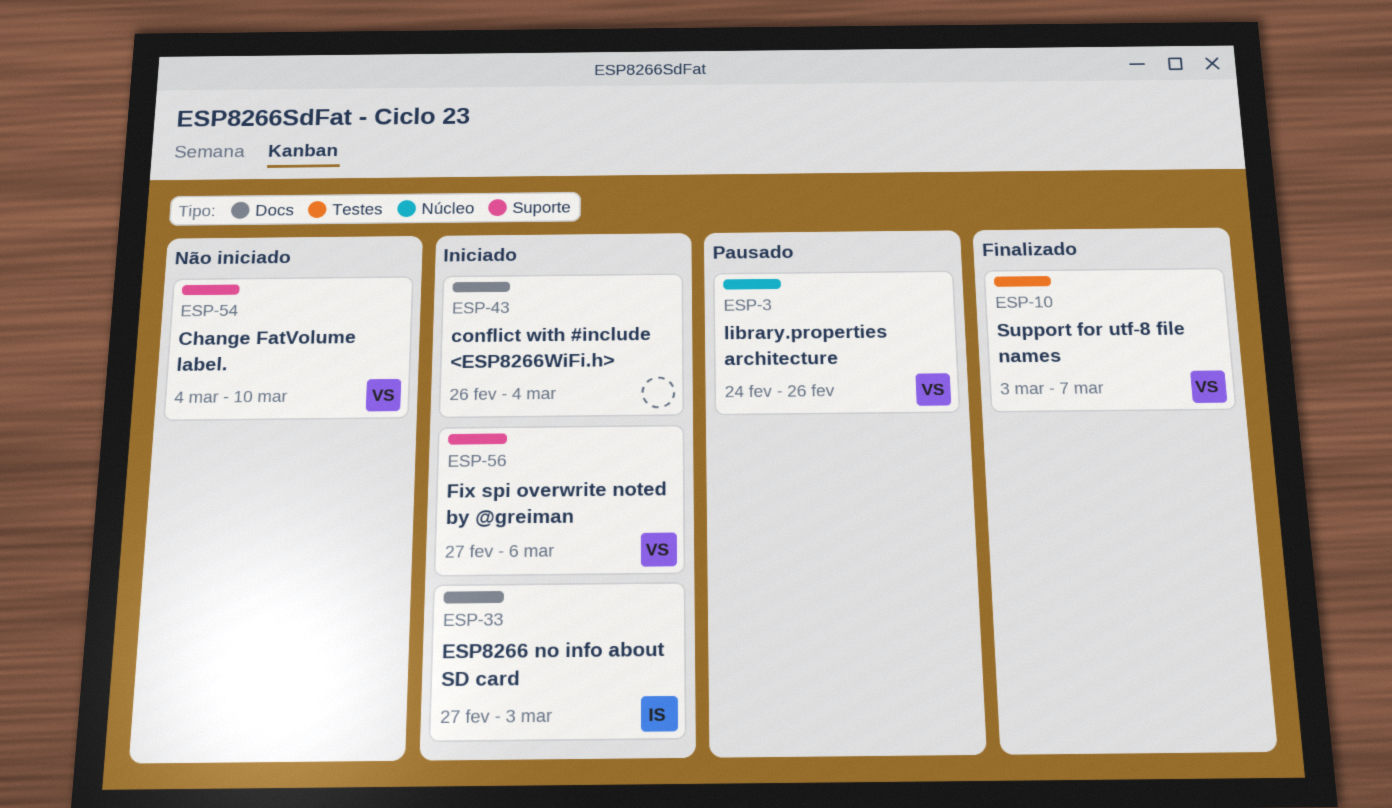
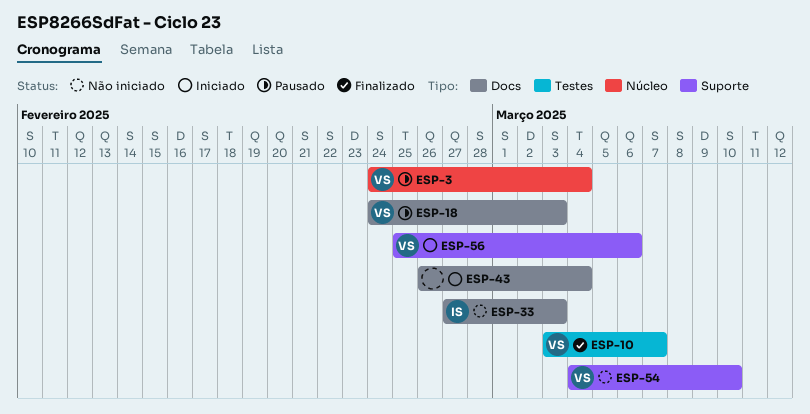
ESP-3, due: Feb 26 -> Mar 4
ESP-18: none -> present
ESP-33, status: Iniciado -> Não iniciado
ESP-56, start: Feb 27 -> Feb 25

